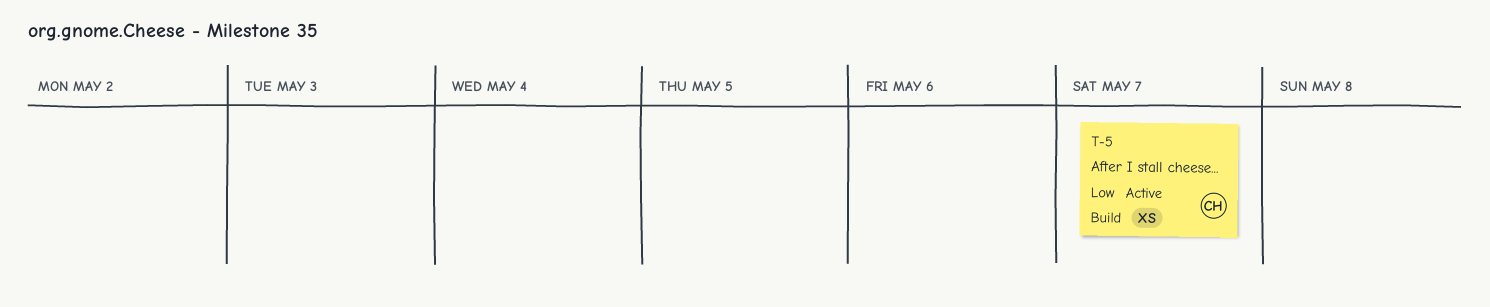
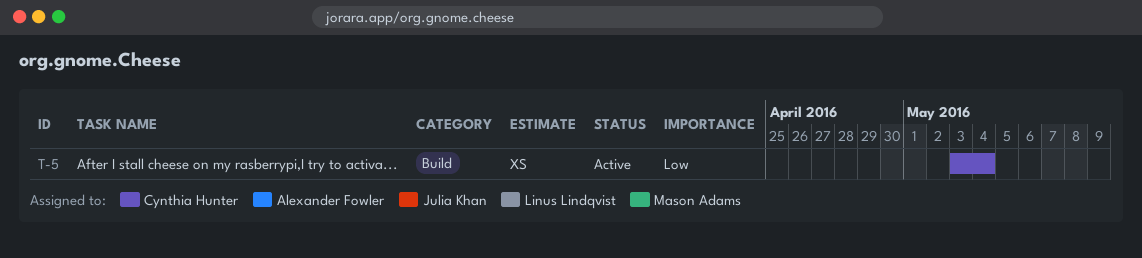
T-5, due: May 7 -> May 4

